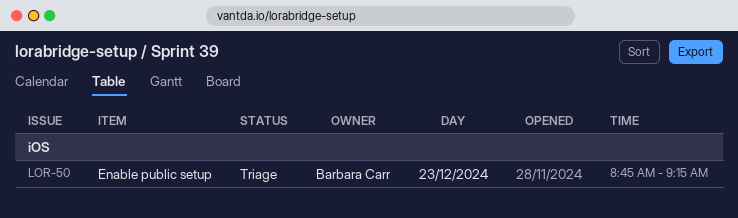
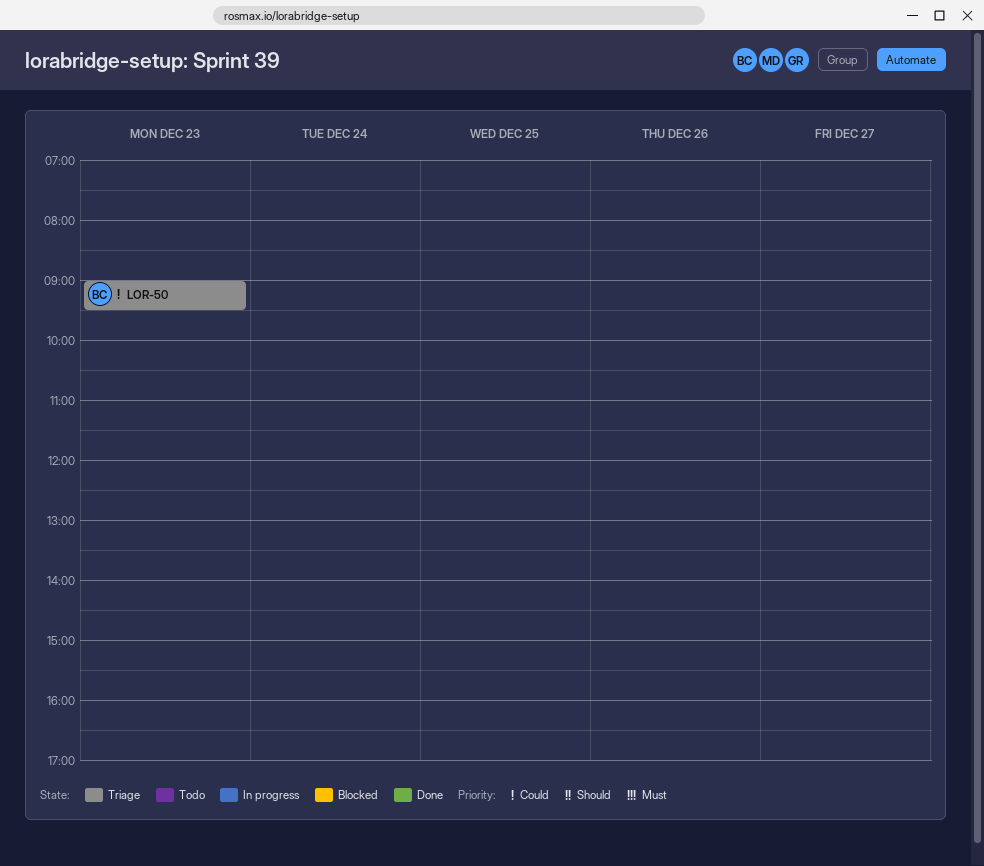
LOR-50, begins: 08:45 -> 09:00
LOR-50, ends: 09:15 -> 09:30

